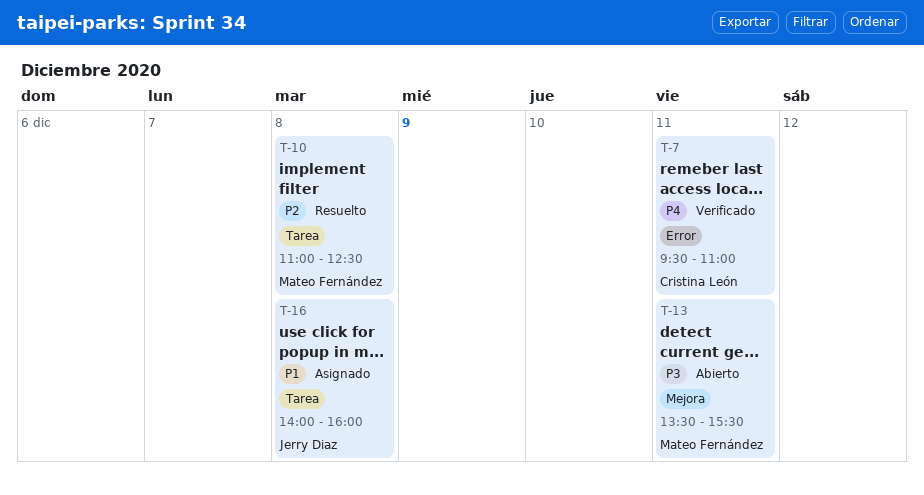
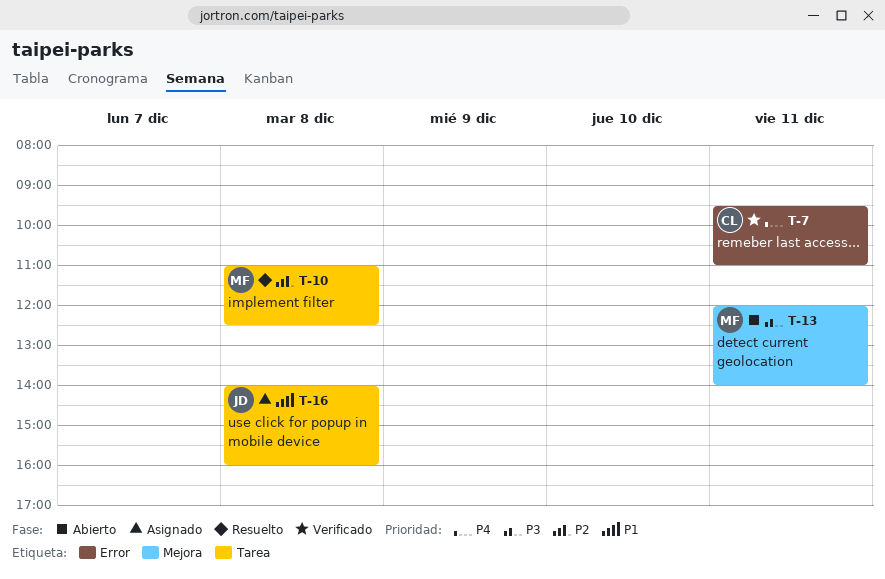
T-13, begins: 13:30 -> 12:00
T-13, ends: 15:30 -> 14:00

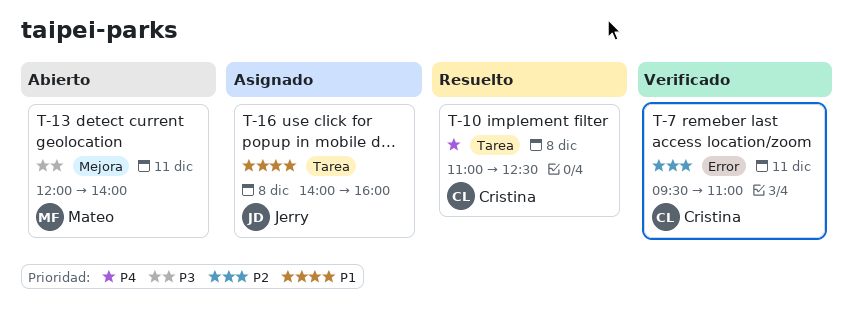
T-7, priority: P4 -> P2
T-10, owner: Mateo -> Cristina
T-10, priority: P2 -> P4

